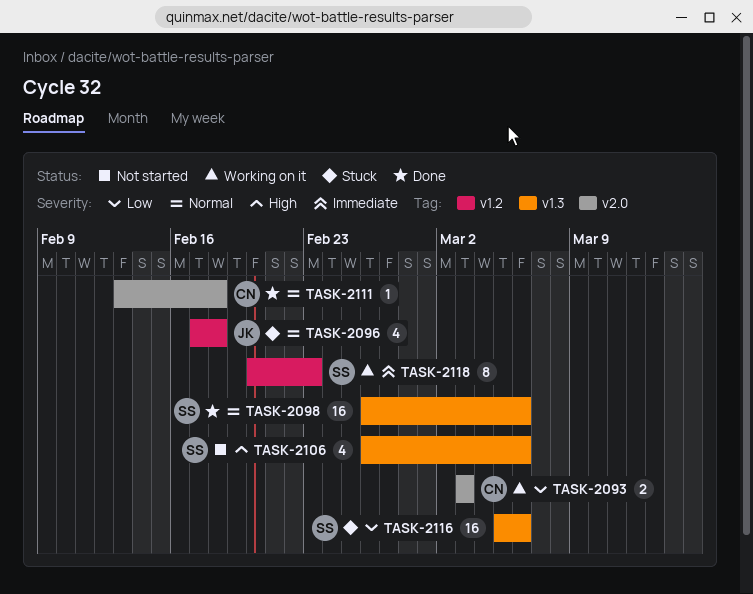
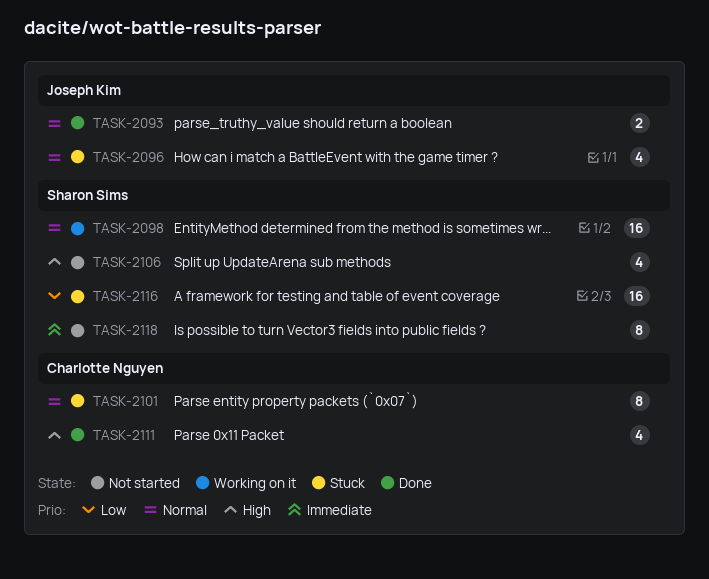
TASK-2093, status: Working on it -> Done
TASK-2093, owner: Charlotte Nguyen -> Joseph Kim
TASK-2093, priority: Low -> Normal
TASK-2098, status: Done -> Working on it
TASK-2101: none -> present
TASK-2111, priority: Normal -> High
TASK-2111, estimate: 1 -> 4
TASK-2118, status: Working on it -> Not started

